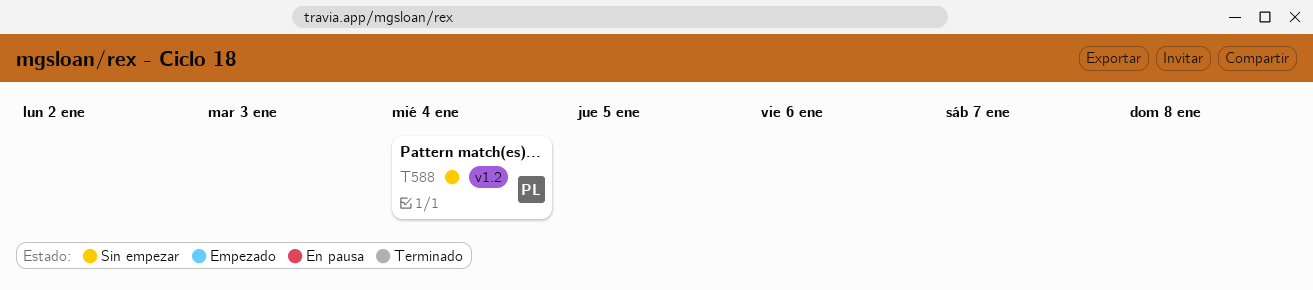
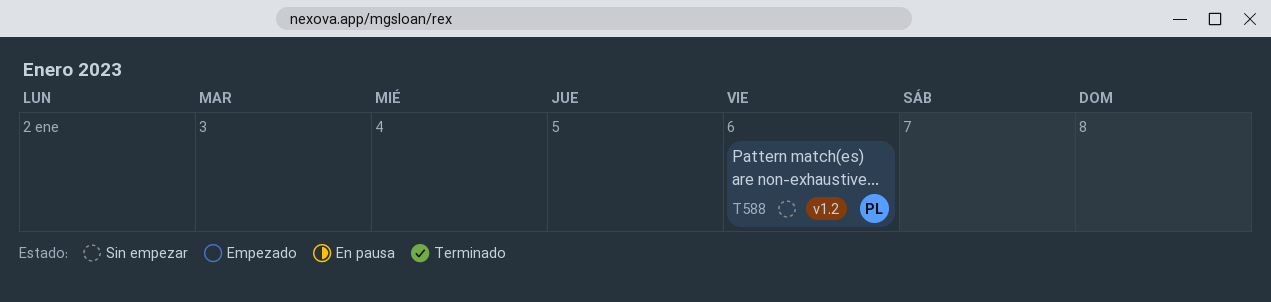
T588, due: Jan 4 -> Jan 6

